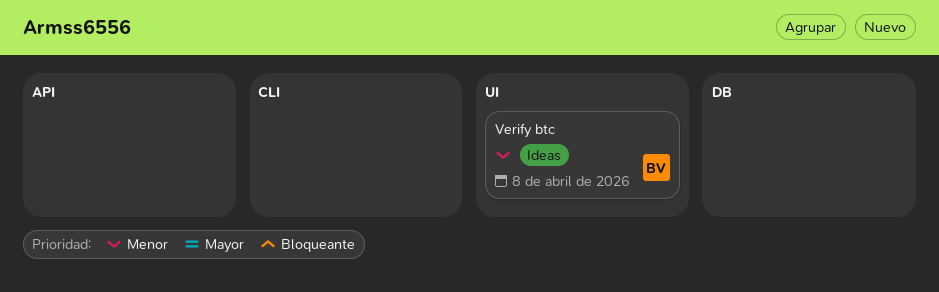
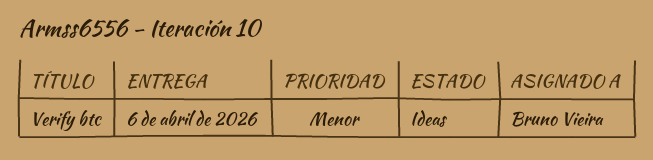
Verify btc, due: Apr 8 -> Apr 6

